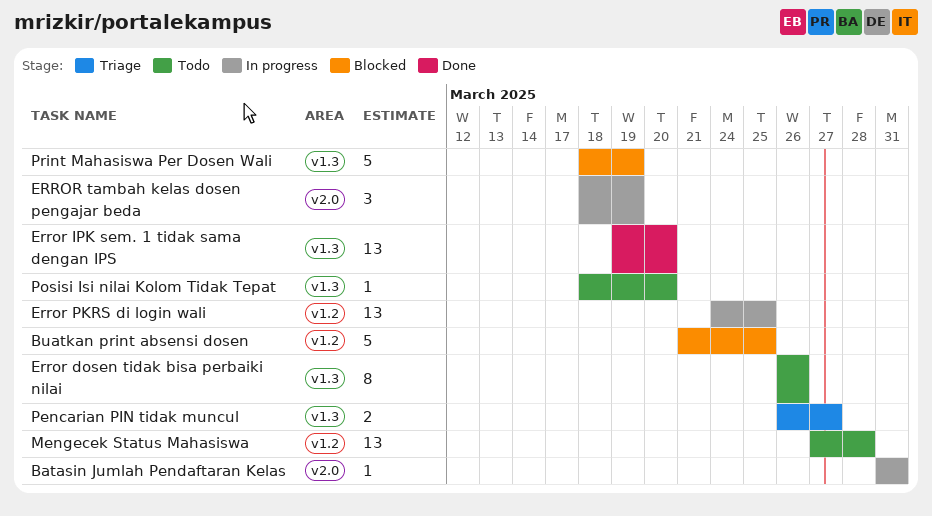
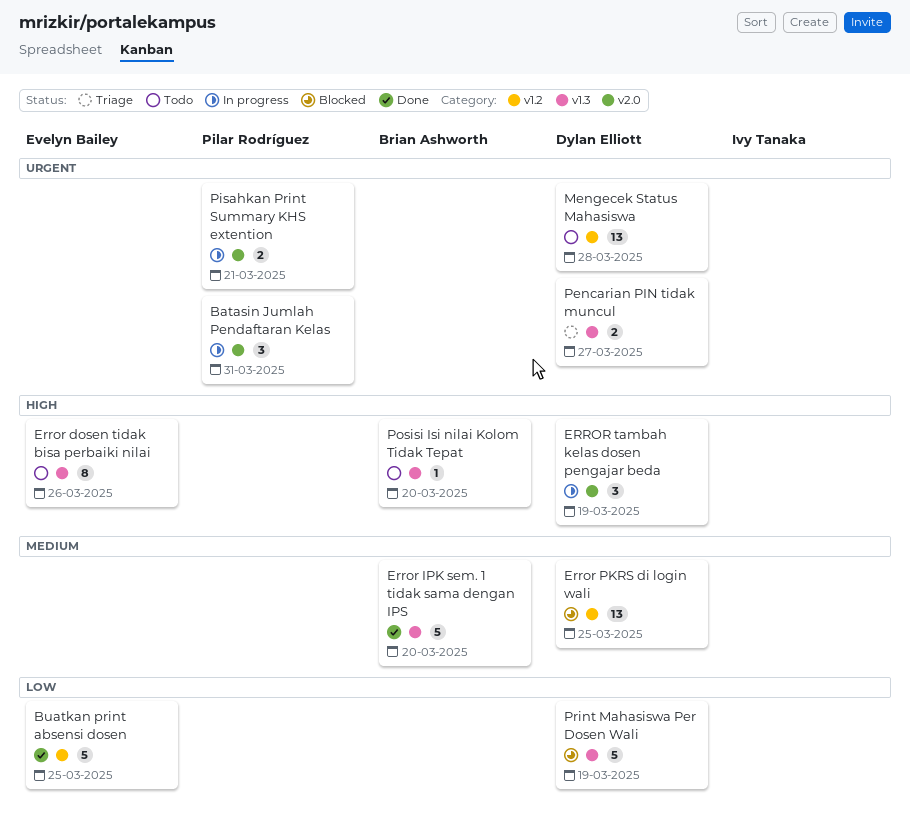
Batasin Jumlah Pendaftaran Kelas, estimate: 1 -> 3
Buatkan print absensi dosen, status: Blocked -> Done
Error IPK sem. 1 tidak sama dengan IPS, estimate: 13 -> 5
Error PKRS di login wali, status: In progress -> Blocked
Pisahkan Print Summary KHS extention: none -> present

